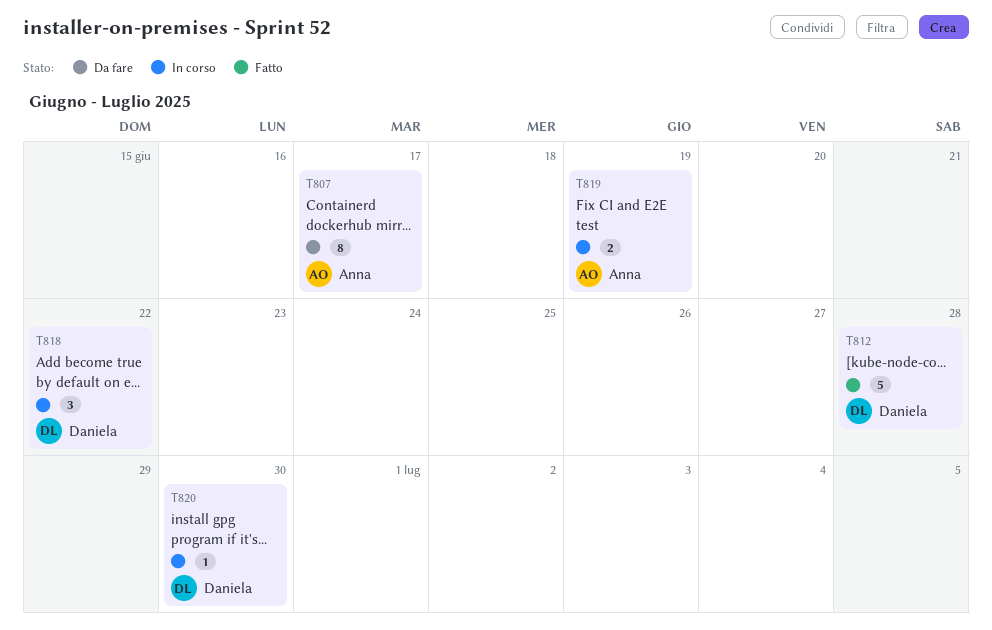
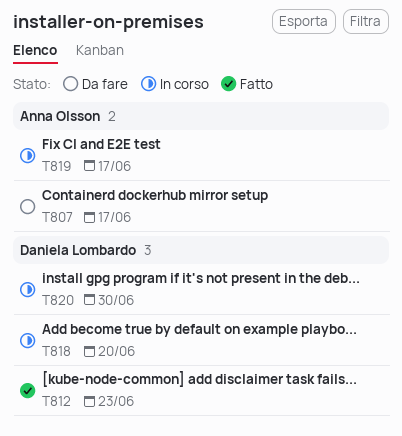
T812, due: Jun 28 -> Jun 23
T818, due: Jun 22 -> Jun 20
T819, due: Jun 19 -> Jun 17

